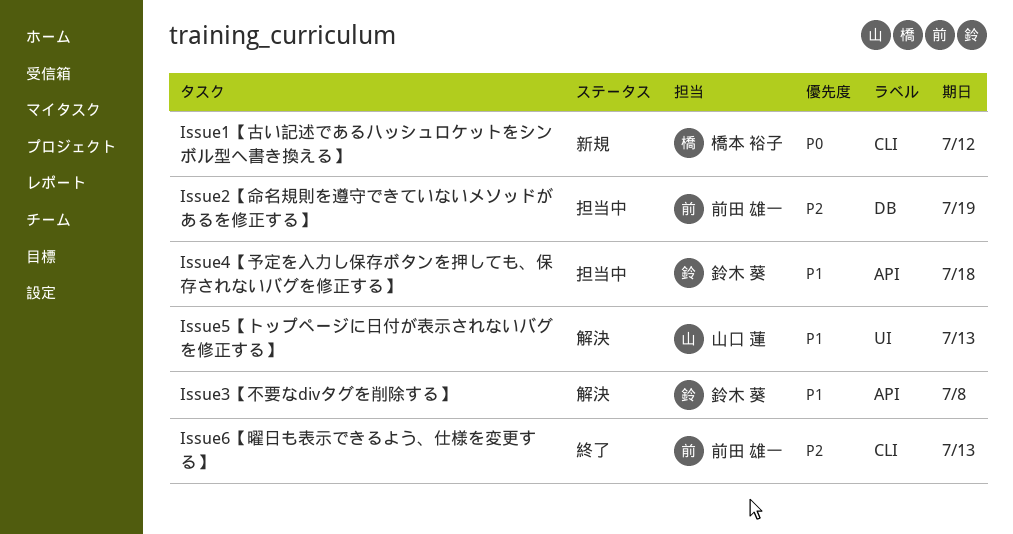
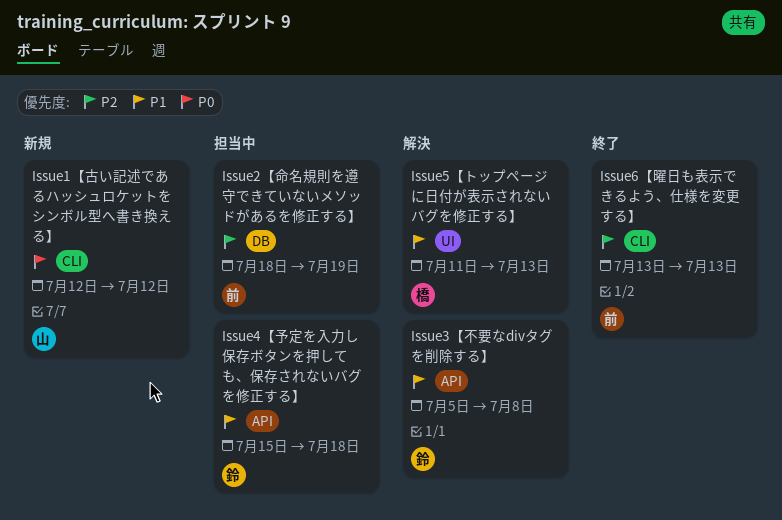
Issue1【古い記述であるハッシュロケットをシンボル型へ書き換える】, owner: 橋本 裕子 -> 山口 蓮
Issue5【トップページに日付が表示されないバグを修正する】, owner: 山口 蓮 -> 橋本 裕子

